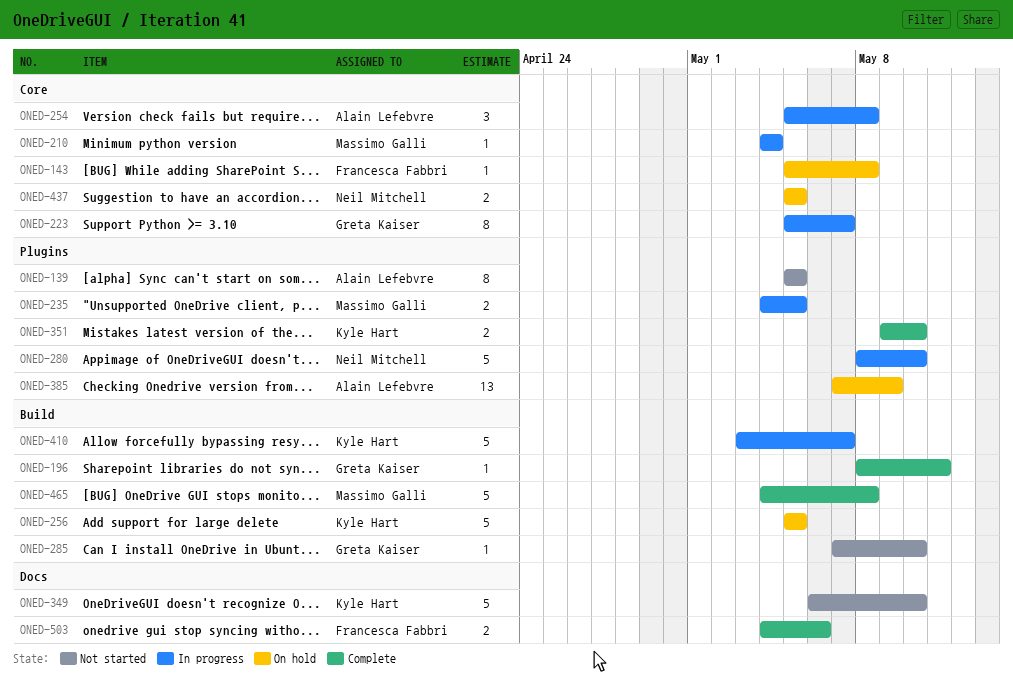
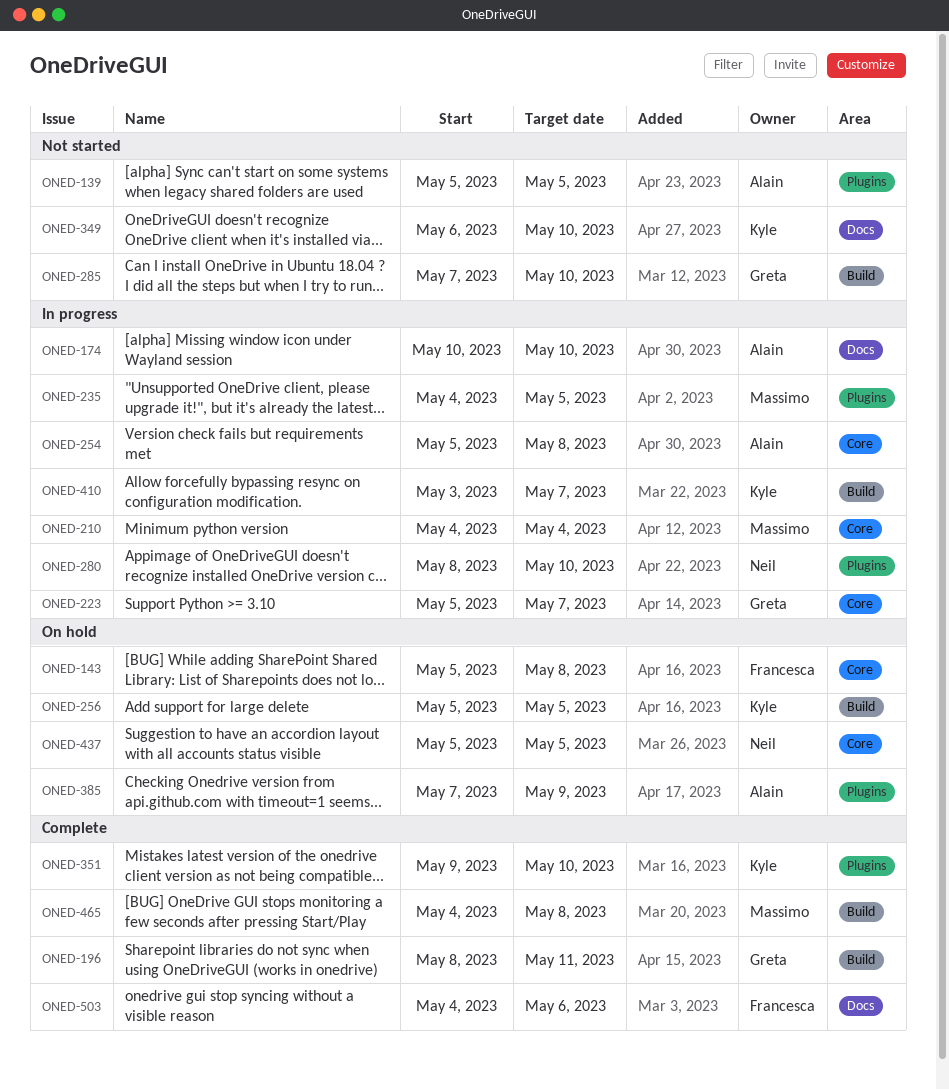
ONED-174: none -> present

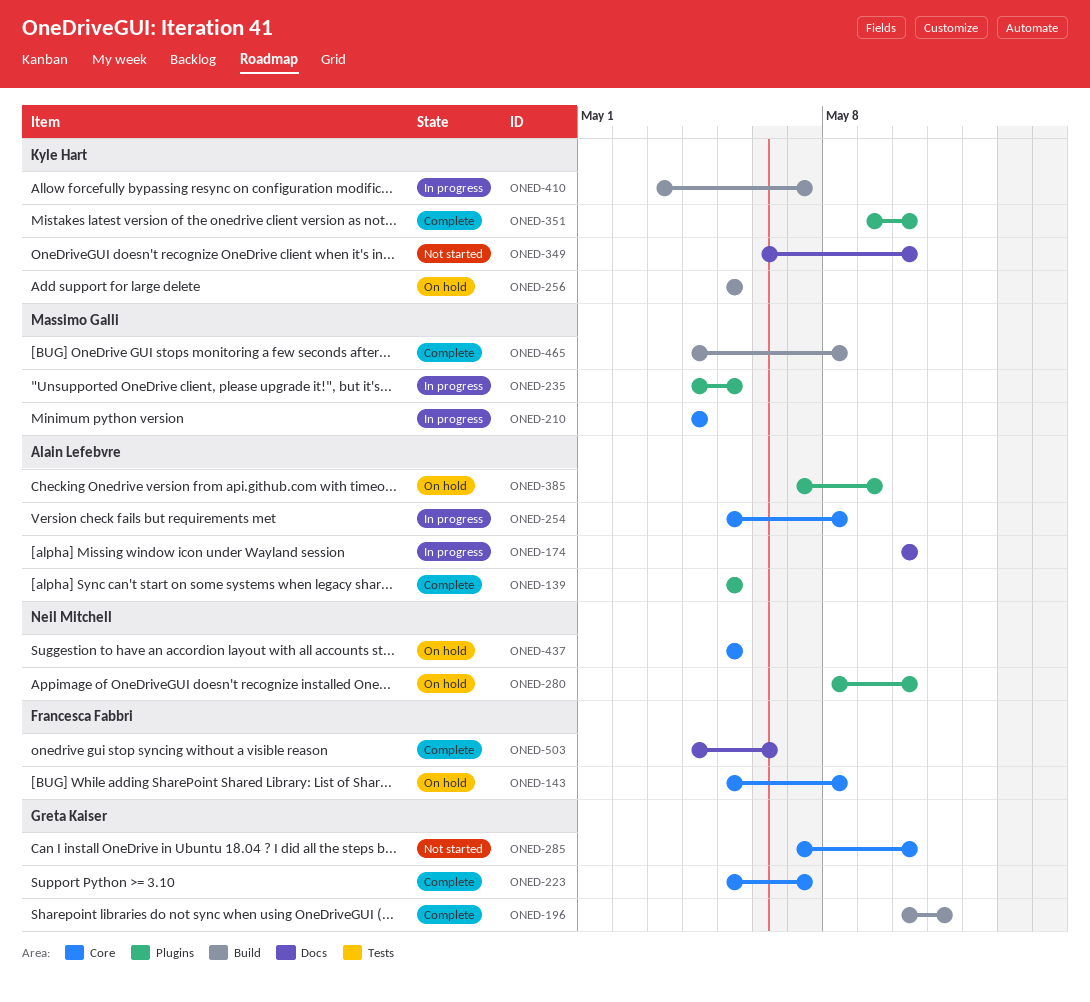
ONED-139, status: Not started -> Complete
ONED-196, start: May 8 -> May 10
ONED-223, status: In progress -> Complete
ONED-280, status: In progress -> On hold
ONED-285, label: Build -> Core

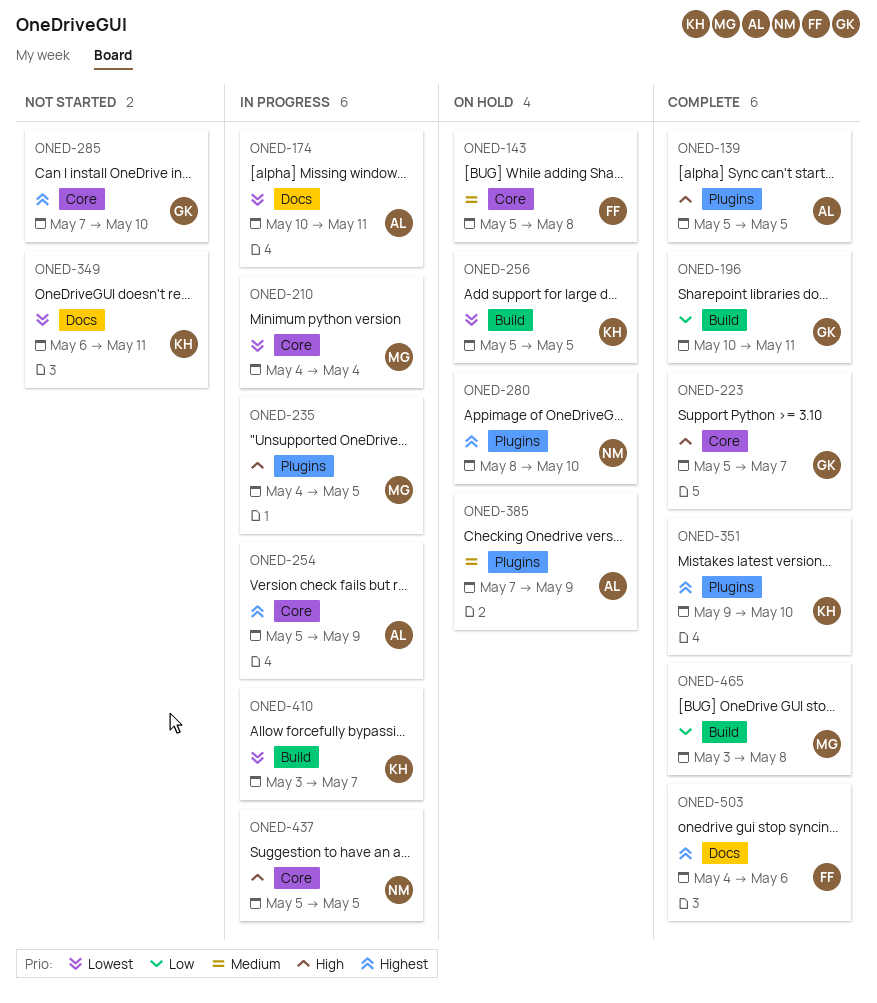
ONED-174, due: May 10 -> May 11
ONED-254, due: May 8 -> May 9
ONED-349, due: May 10 -> May 11
ONED-437, status: On hold -> In progress
ONED-465, start: May 4 -> May 3

